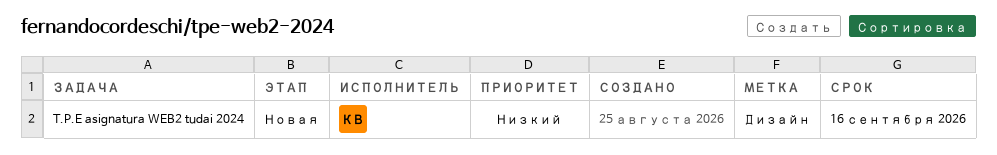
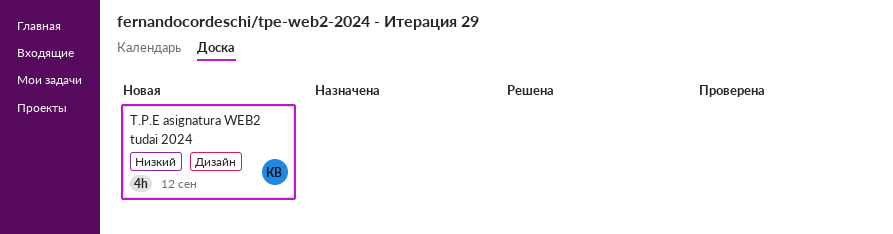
T.P.E asignatura WEB2 tudai 2024, due: Sep 16 -> Sep 12

